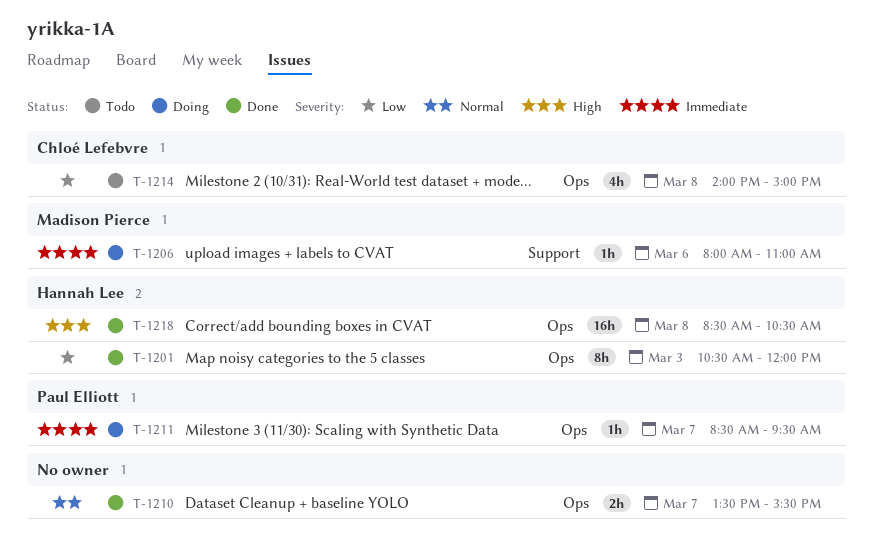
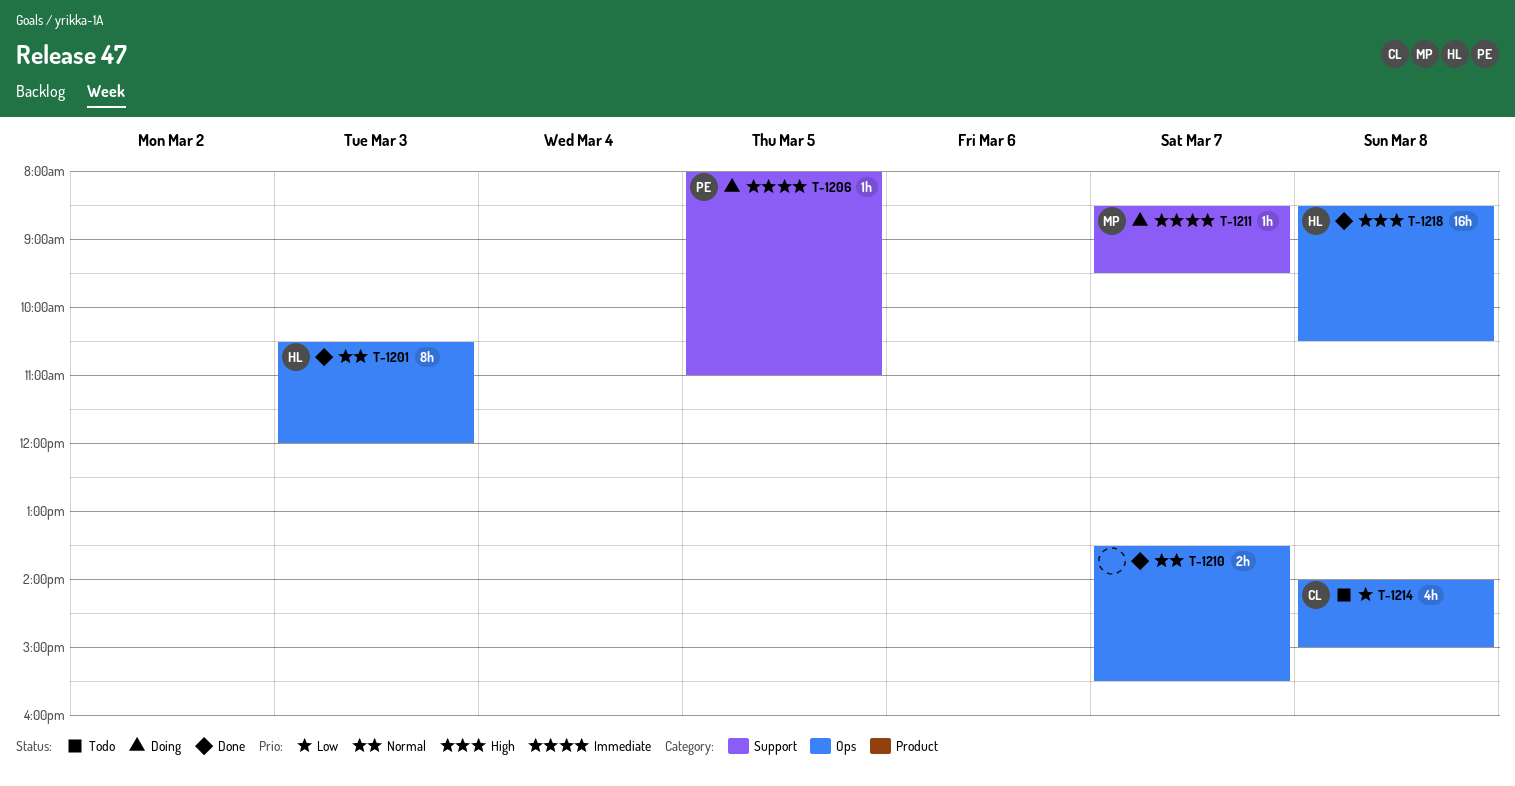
T-1201, priority: Low -> Normal
T-1206, owner: Madison Pierce -> Paul Elliott
T-1206, day: Mar 6 -> Mar 5
T-1211, owner: Paul Elliott -> Madison Pierce
T-1211, label: Ops -> Support

